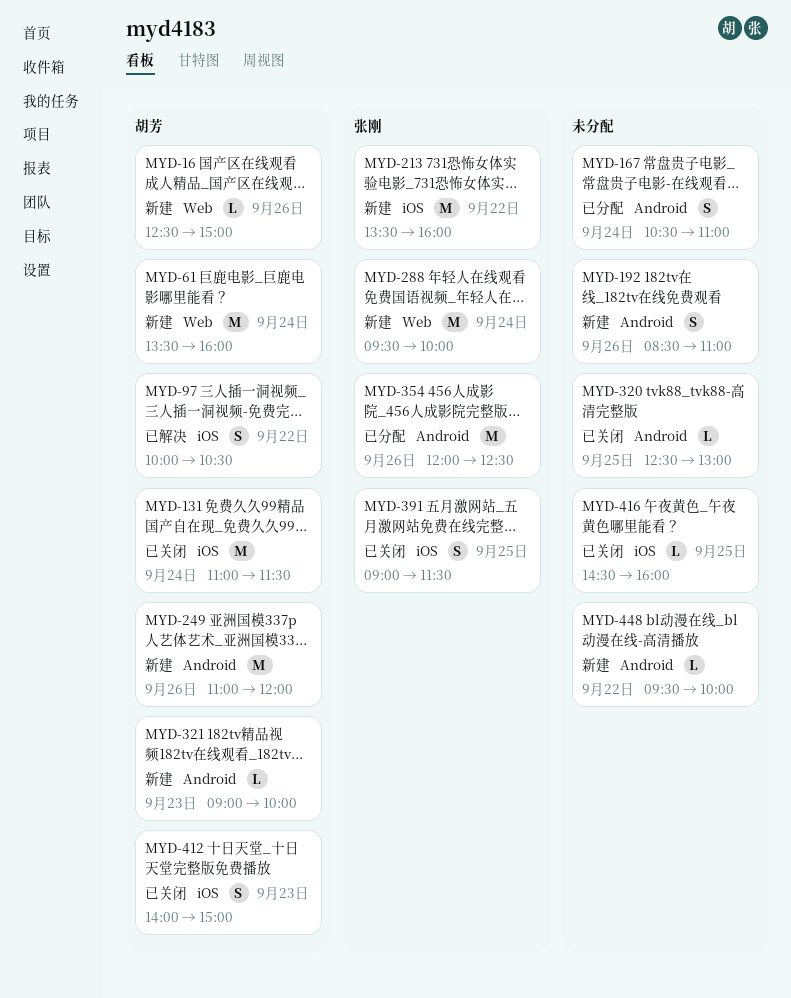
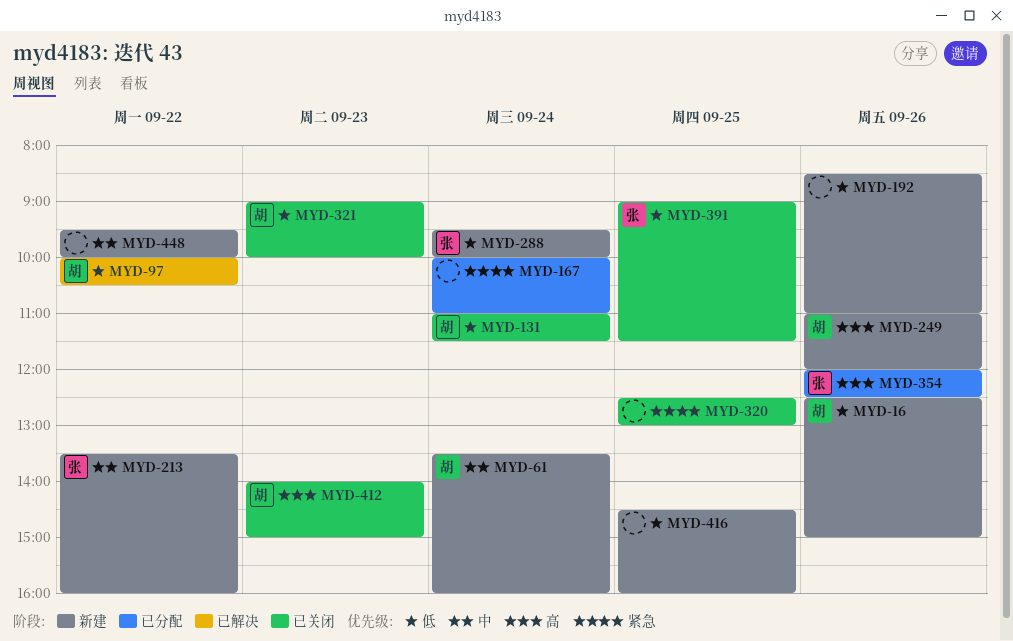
MYD-167, begins: 10:30 -> 10:00
MYD-321, status: 新建 -> 已关闭
MYD-416, status: 已关闭 -> 新建

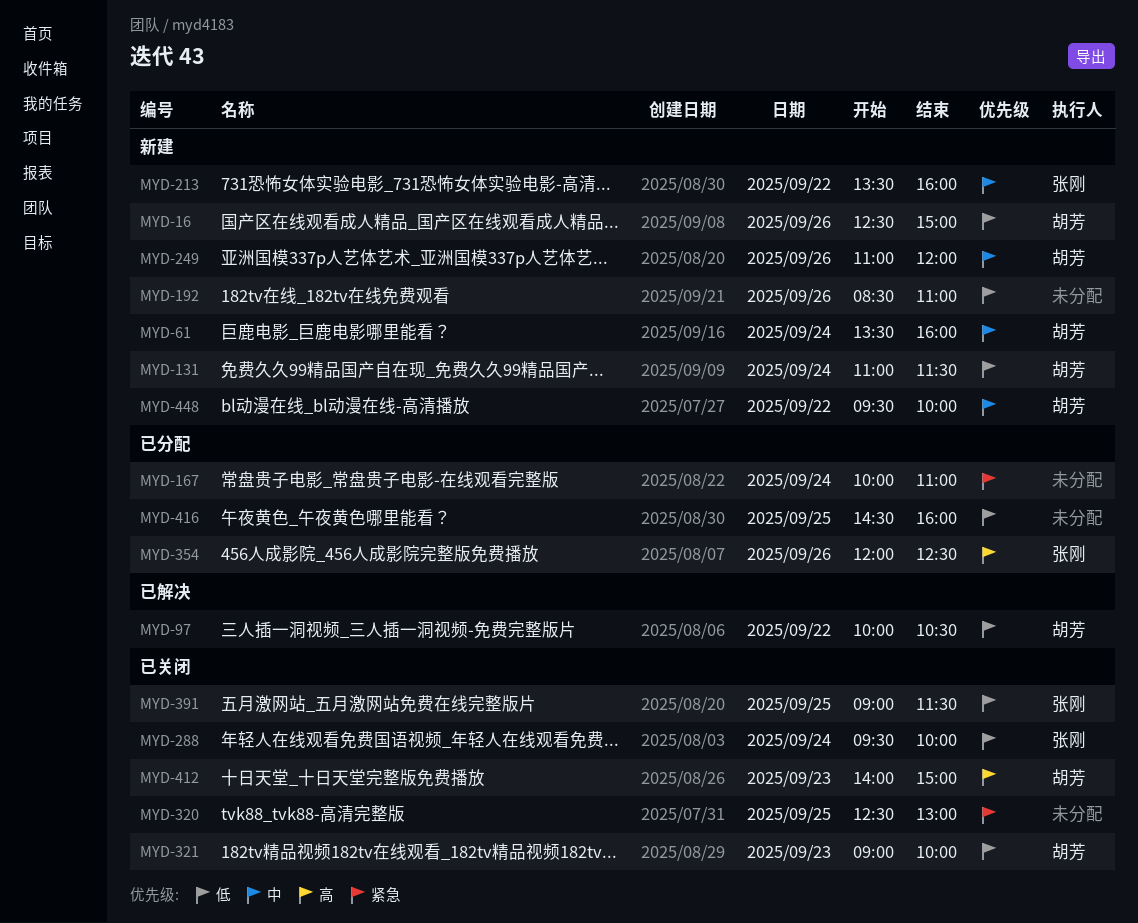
MYD-131, status: 已关闭 -> 新建
MYD-249, priority: 高 -> 中
MYD-288, status: 新建 -> 已关闭
MYD-416, status: 新建 -> 已分配
MYD-448, owner: none -> 胡芳

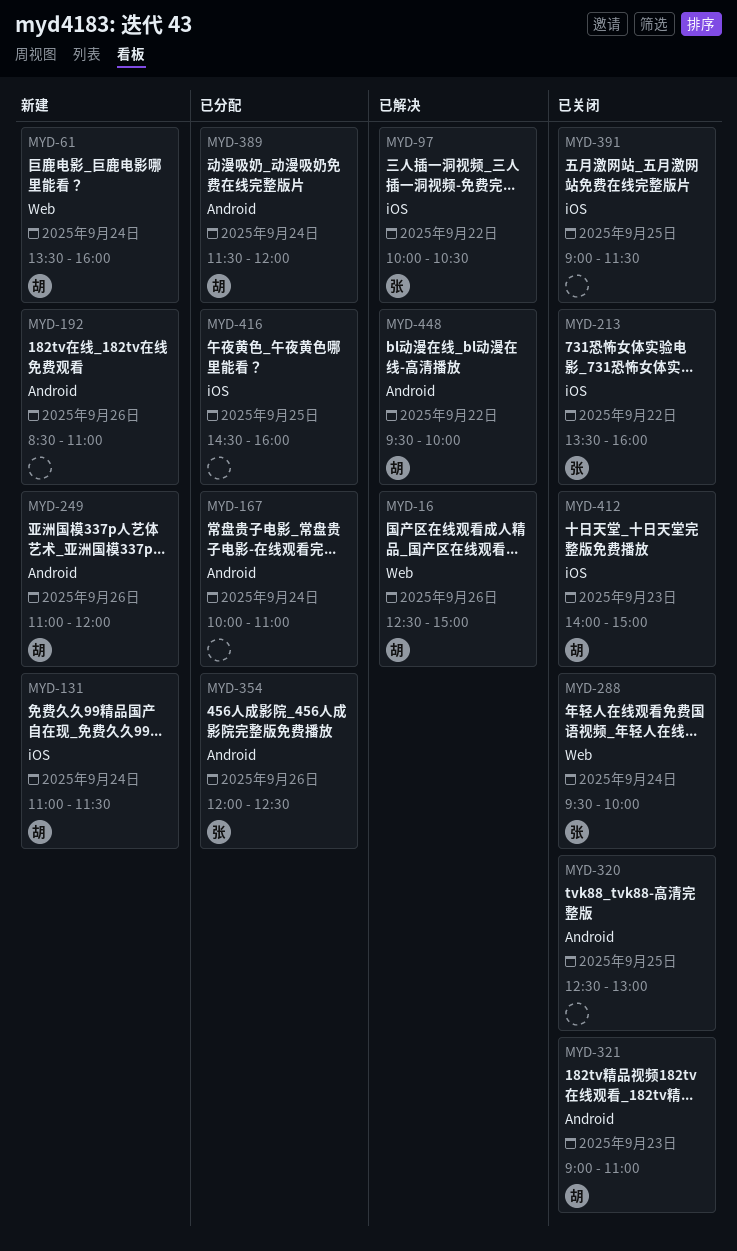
MYD-16, status: 新建 -> 已解决
MYD-97, owner: 胡芳 -> 张刚
MYD-213, status: 新建 -> 已关闭
MYD-321, ends: 10:00 -> 11:00
MYD-389: none -> present
MYD-391, owner: 张刚 -> none
MYD-448, status: 新建 -> 已解决

